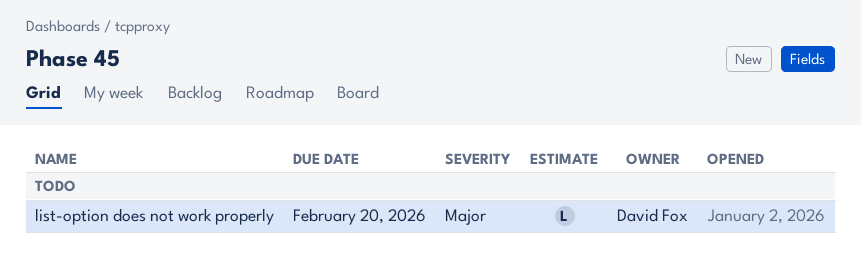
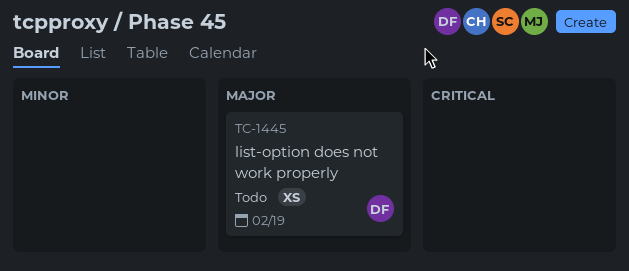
list-option does not work properly, estimate: L -> XS
list-option does not work properly, due: Feb 20 -> Feb 19

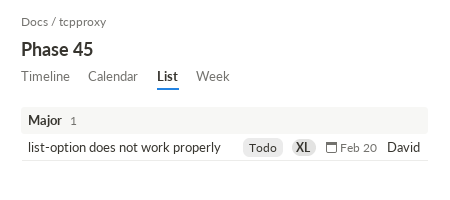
list-option does not work properly, estimate: XS -> XL
list-option does not work properly, due: Feb 19 -> Feb 20

